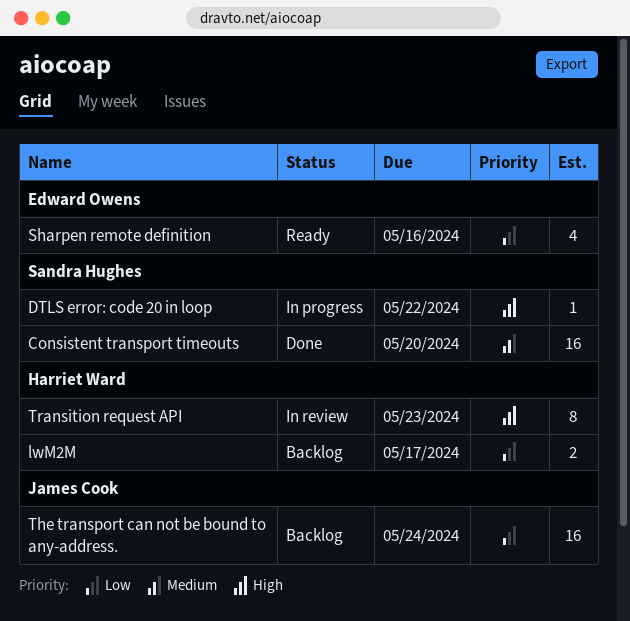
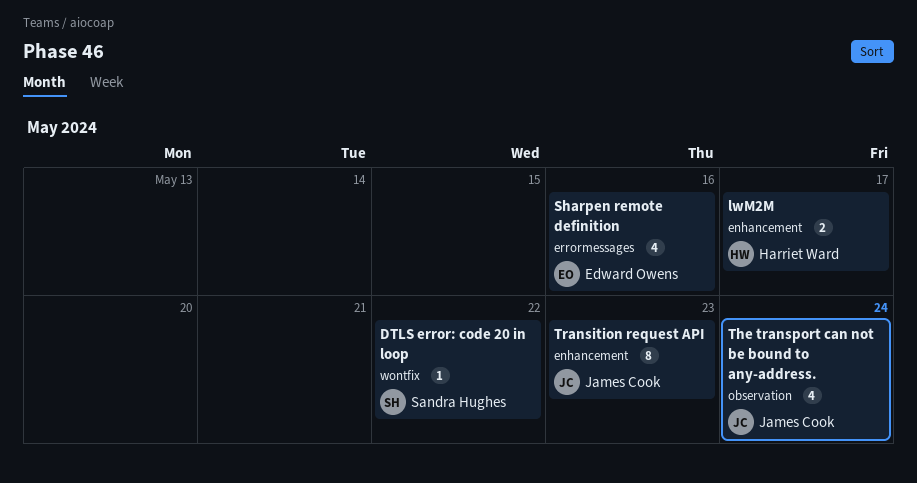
Consistent transport timeouts: present -> none
The transport can not be bound to any-address., estimate: 16 -> 4
Transition request API, owner: Harriet Ward -> James Cook

